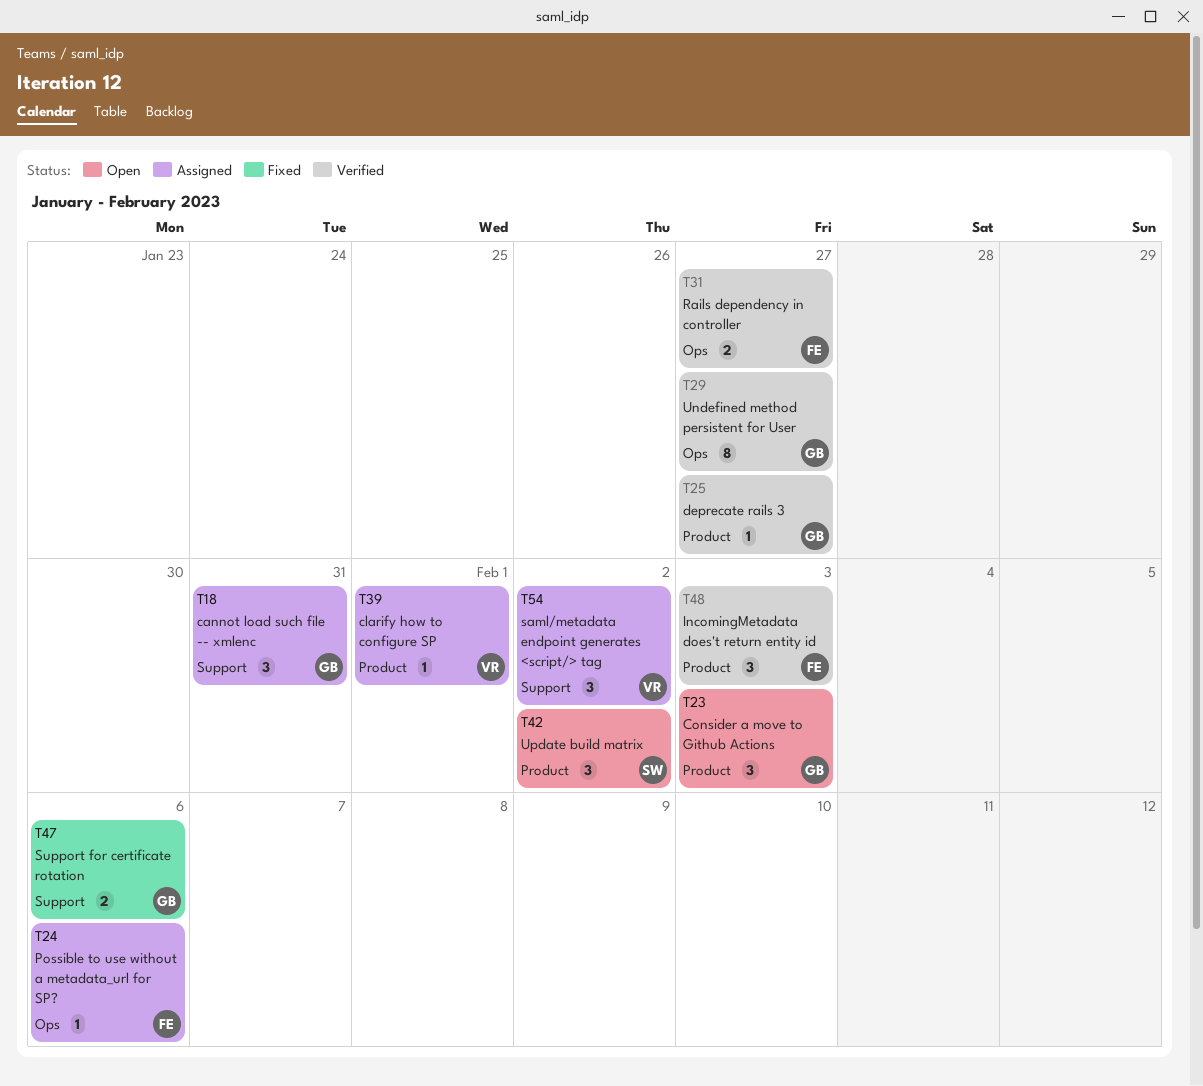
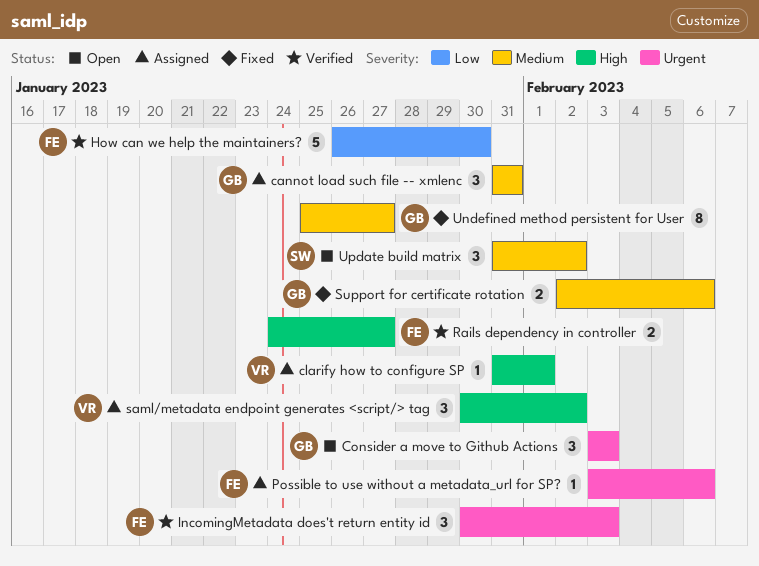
deprecate rails 3: present -> none
How can we help the maintainers?: none -> present
Undefined method persistent for User, status: Verified -> Fixed

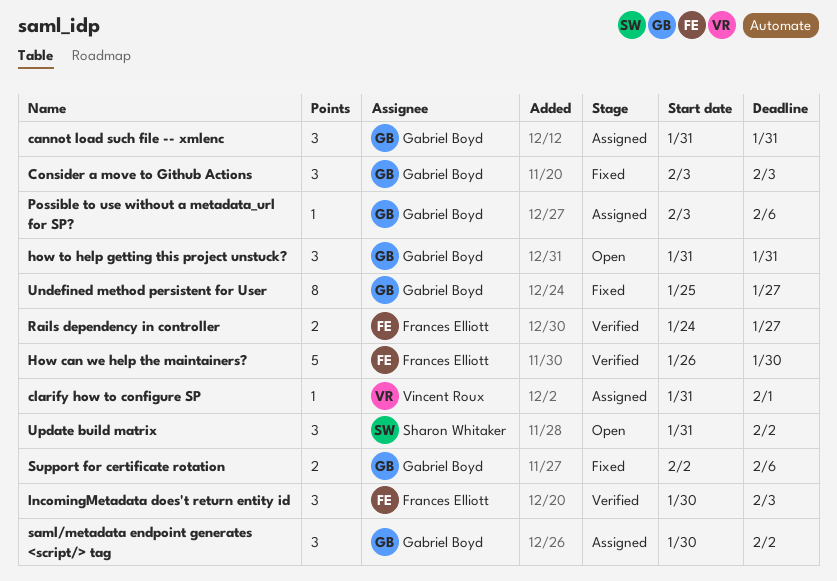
Consider a move to Github Actions, status: Open -> Fixed
how to help getting this project unstuck?: none -> present
Possible to use without a metadata_url for SP?, owner: Frances Elliott -> Gabriel Boyd
saml/metadata endpoint generates <script/> tag, owner: Vincent Roux -> Gabriel Boyd

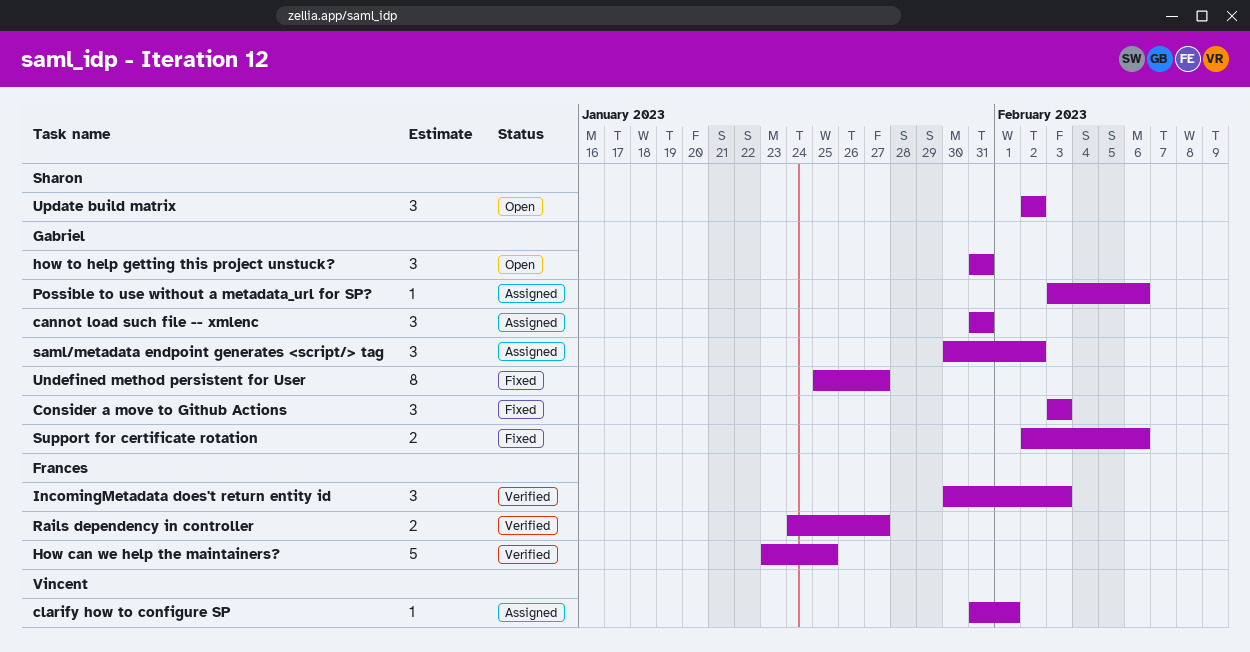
How can we help the maintainers?, start: Jan 26 -> Jan 23
How can we help the maintainers?, due: Jan 30 -> Jan 25
Update build matrix, start: Jan 31 -> Feb 2

